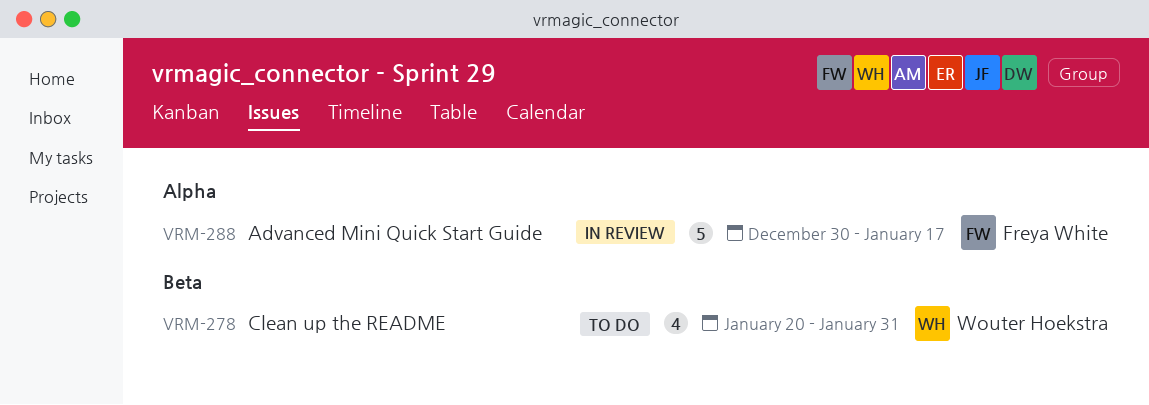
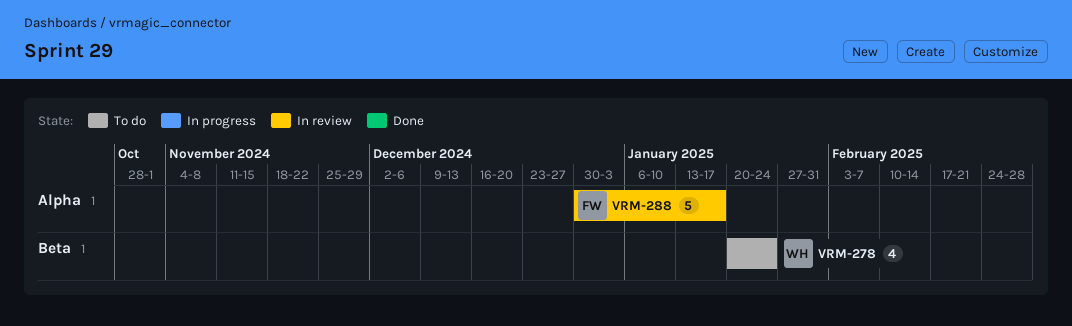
VRM-278, due: Jan 31 -> Jan 24

